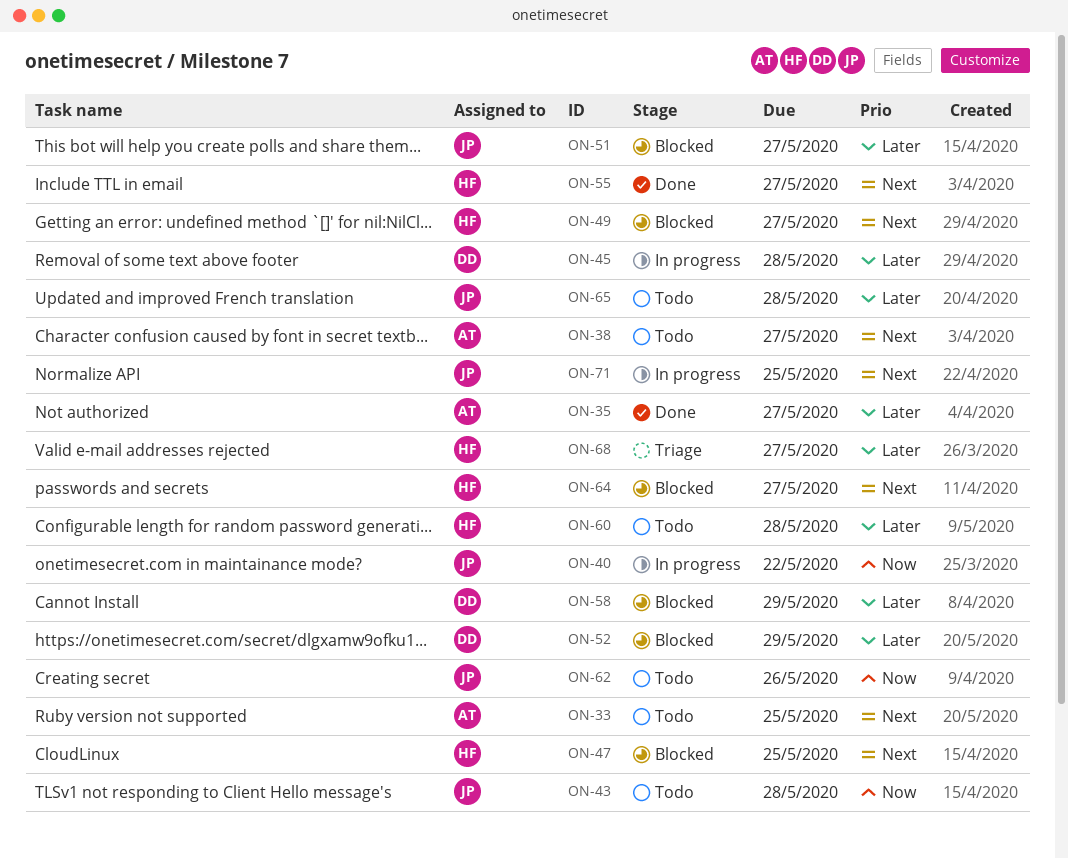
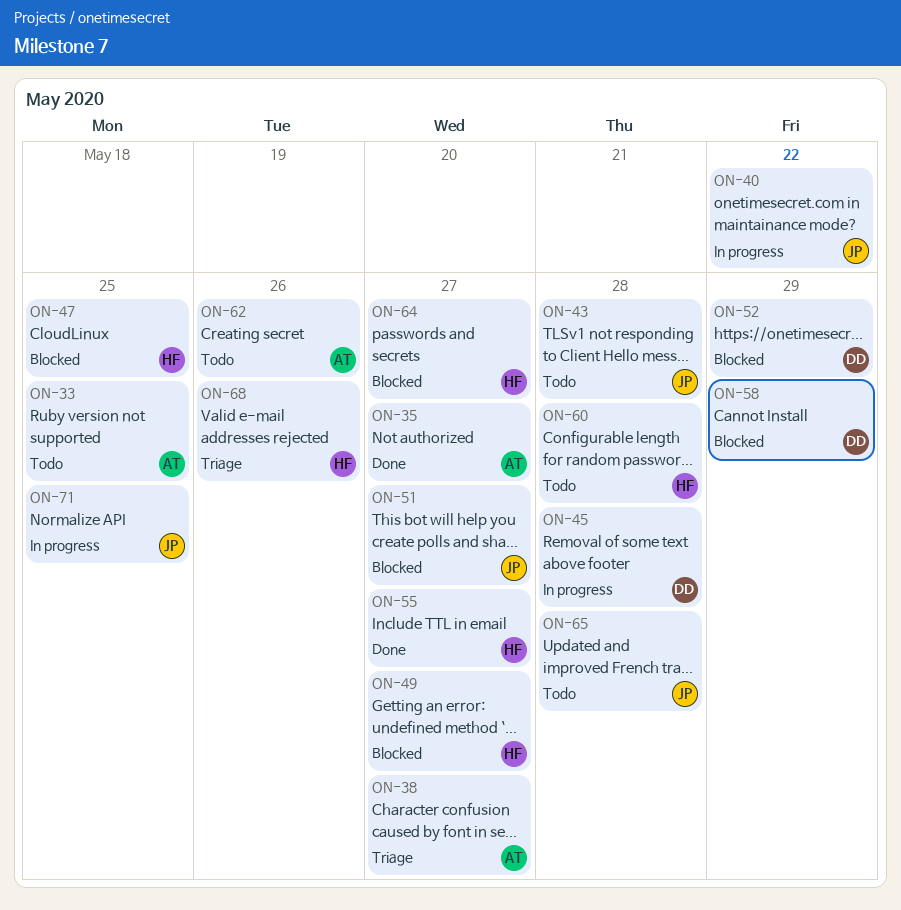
ON-38, status: Todo -> Triage
ON-62, owner: JP -> AT
ON-68, due: May 27 -> May 26

